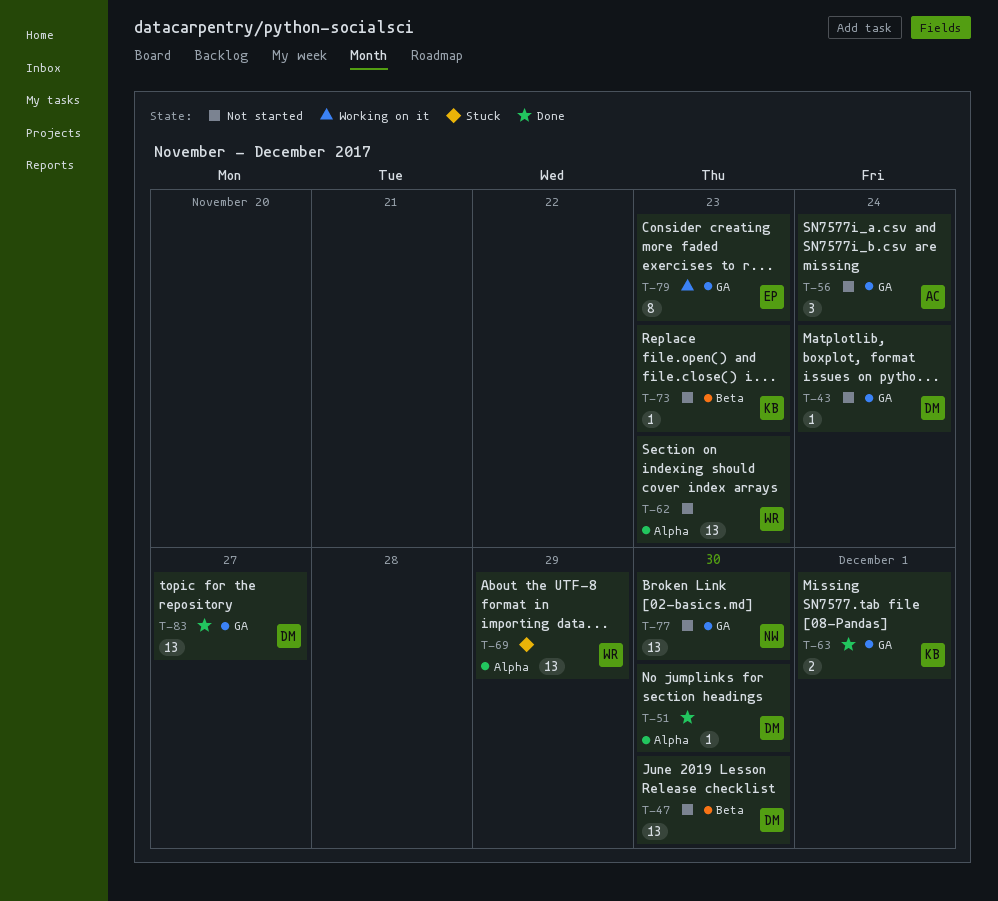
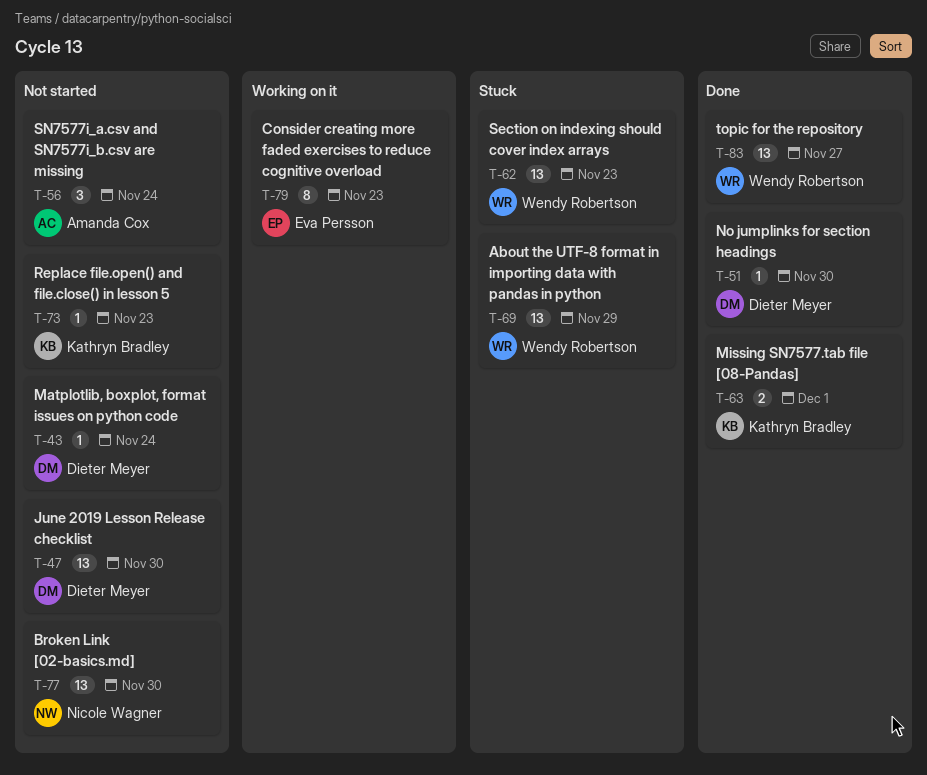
T-62, status: Not started -> Stuck
T-83, owner: Dieter Meyer -> Wendy Robertson

